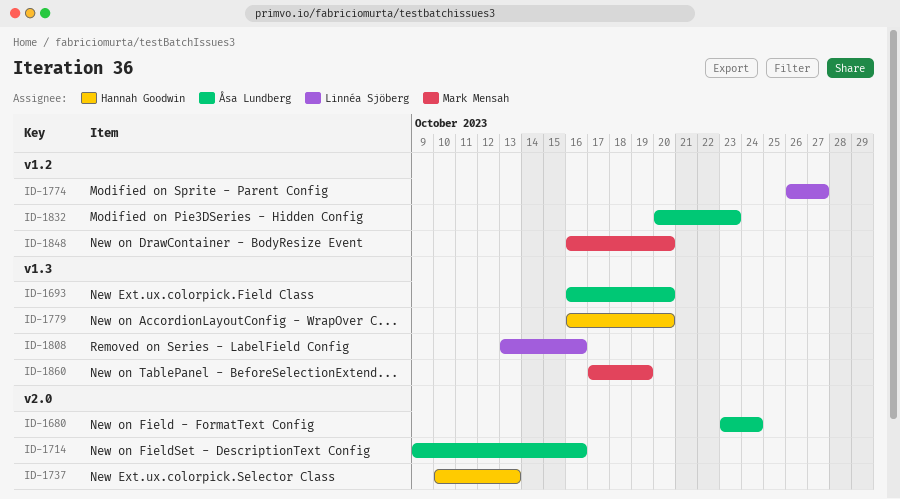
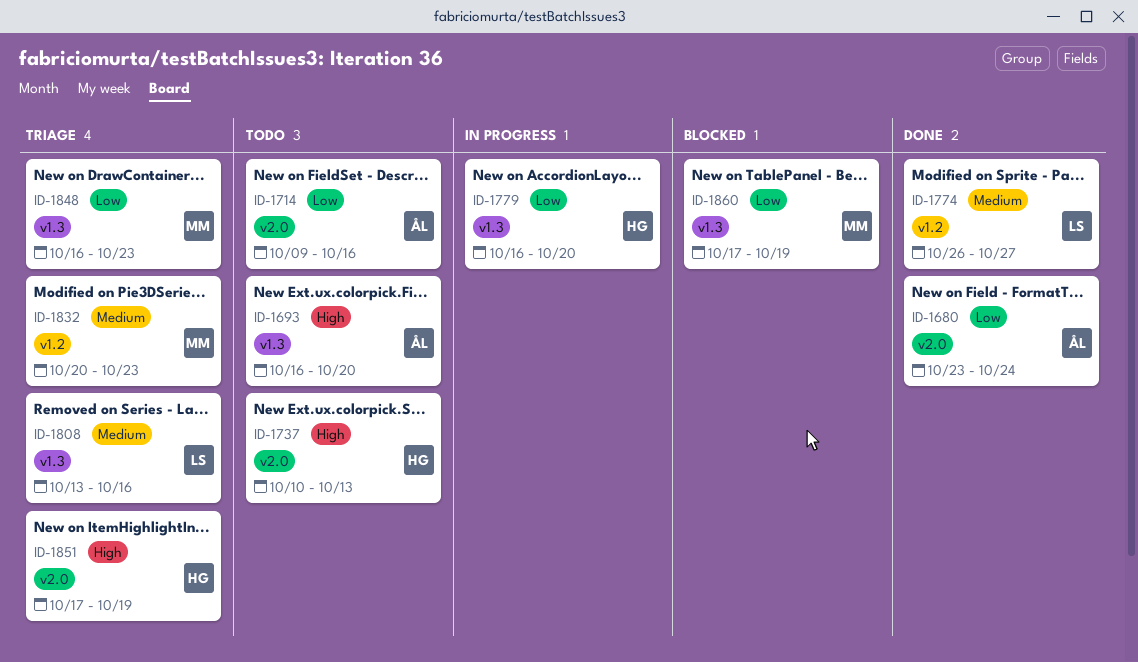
ID-1832, owner: Åsa Lundberg -> Mark Mensah
ID-1848, label: v1.2 -> v1.3
ID-1848, due: Oct 20 -> Oct 23
ID-1851: none -> present

